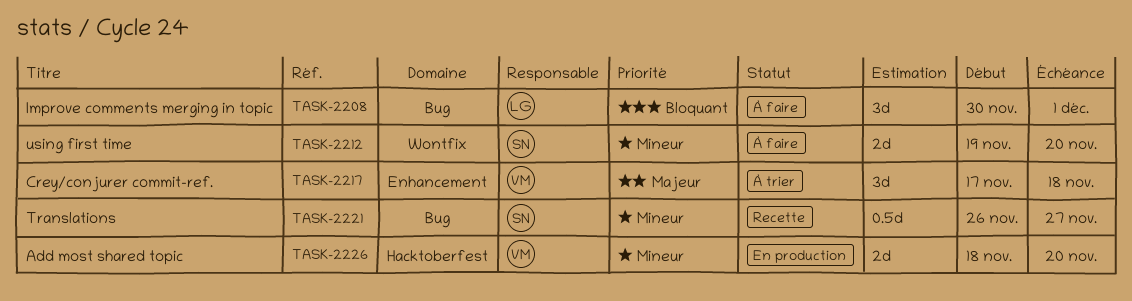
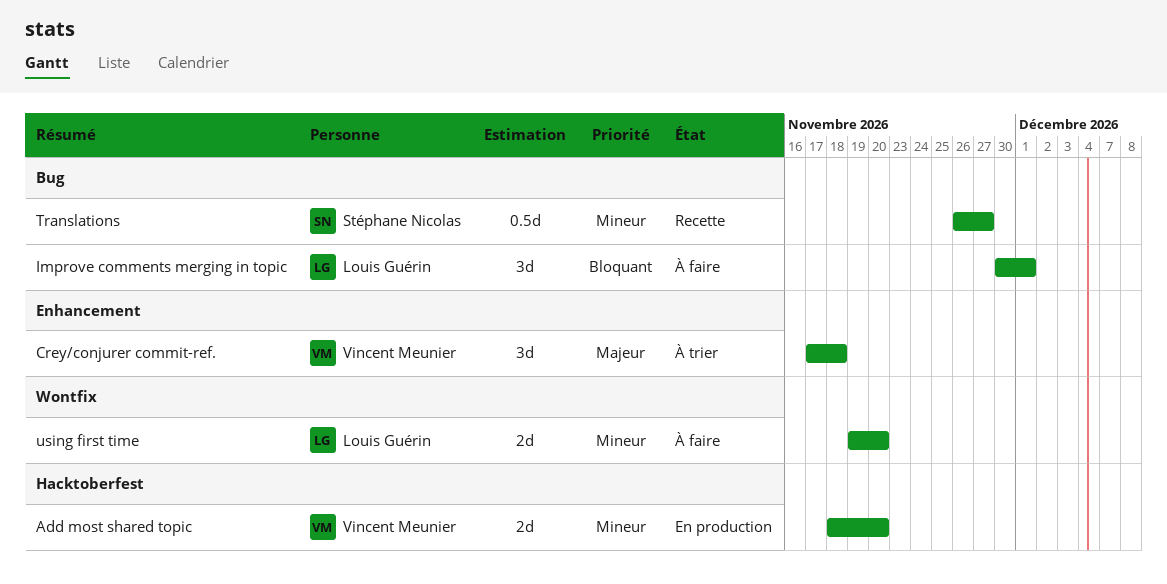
using first time, owner: Stéphane Nicolas -> Louis Guérin

